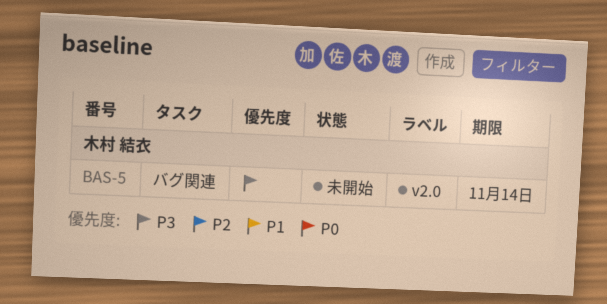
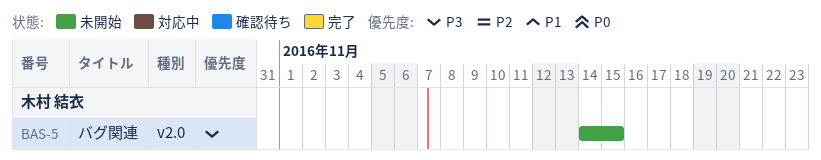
BAS-5, due: Nov 14 -> Nov 15

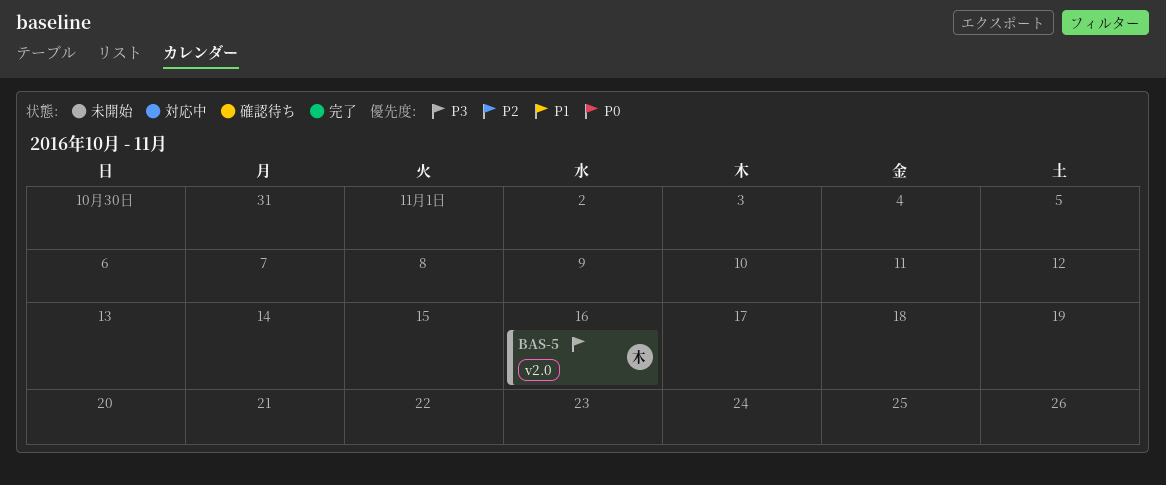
BAS-5, due: Nov 15 -> Nov 16

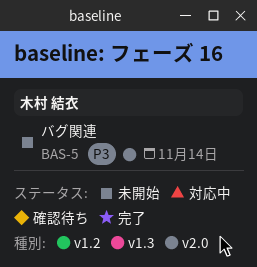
BAS-5, due: Nov 16 -> Nov 14

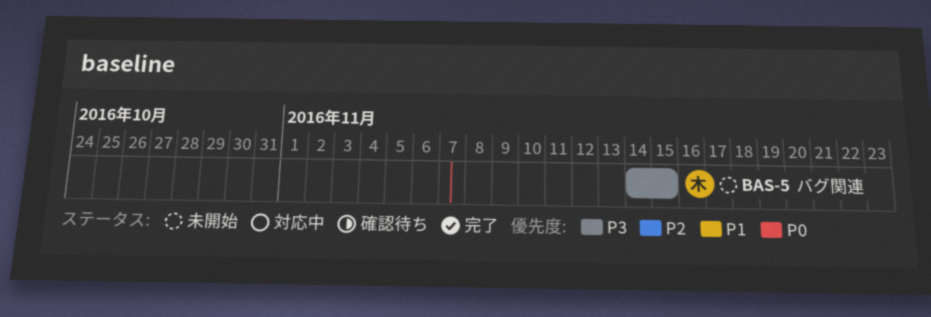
BAS-5, due: Nov 14 -> Nov 15

